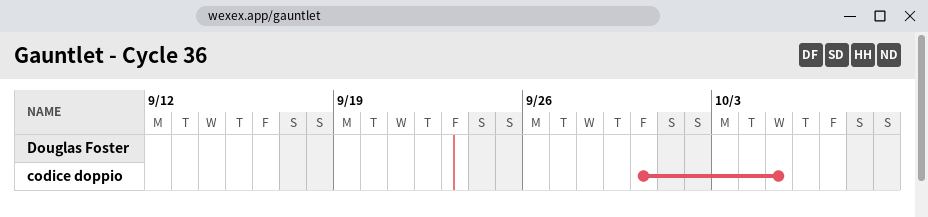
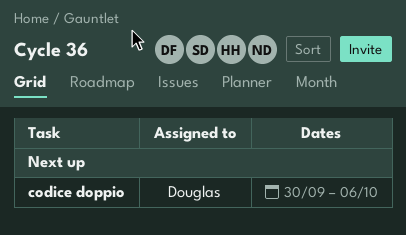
codice doppio, due: Oct 5 -> Oct 6

